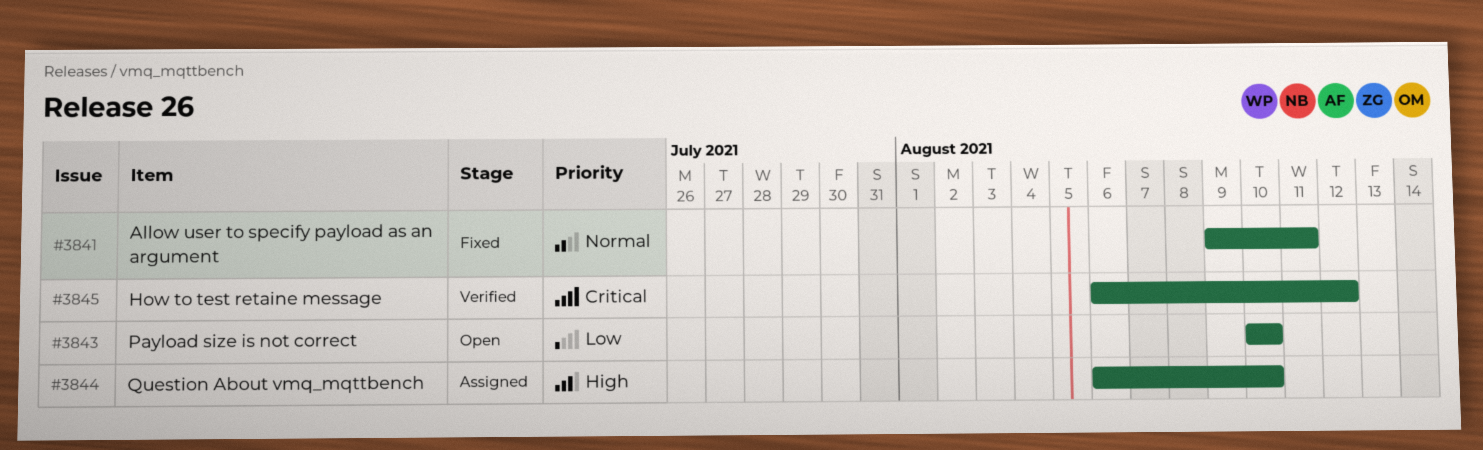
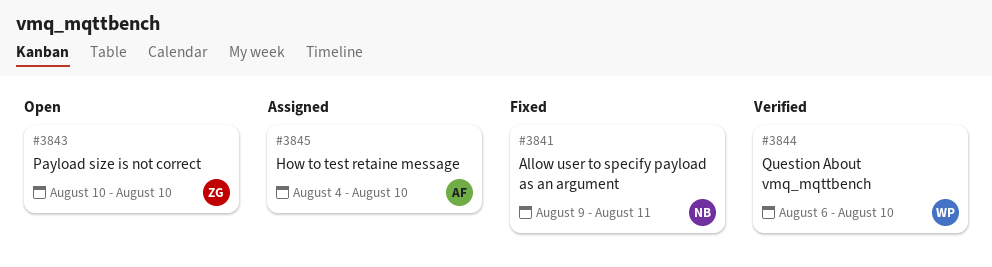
#3844, status: Assigned -> Verified
#3845, status: Verified -> Assigned
#3845, start: Aug 6 -> Aug 4
#3845, due: Aug 12 -> Aug 10

